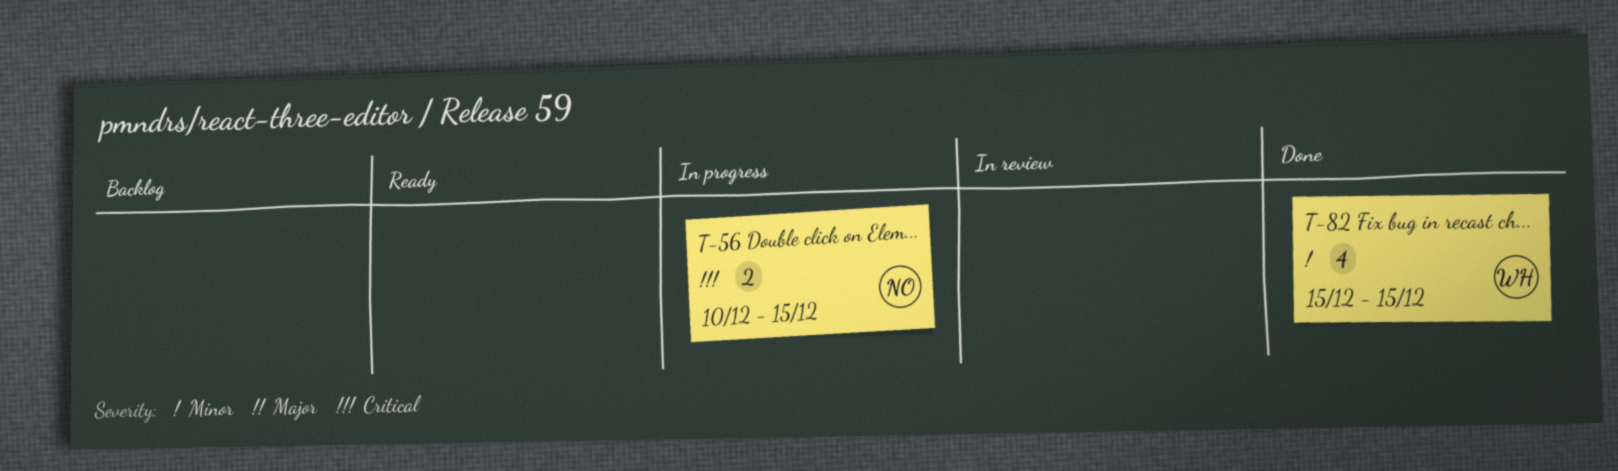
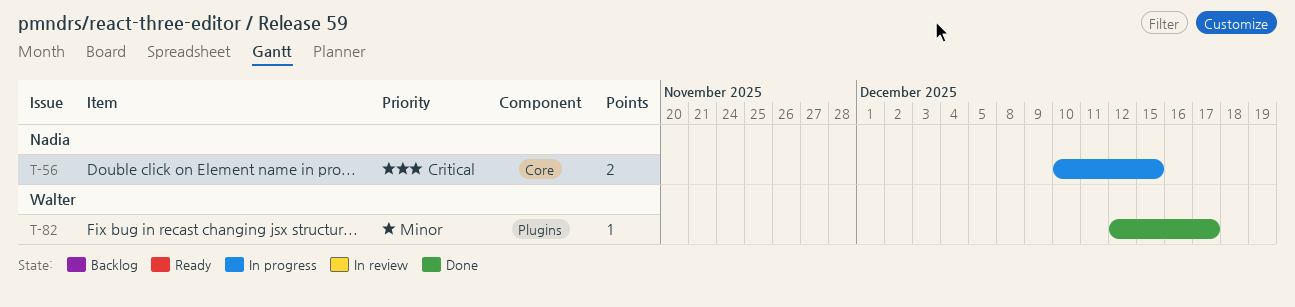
T-82, estimate: 4 -> 1
T-82, start: Dec 15 -> Dec 12
T-82, due: Dec 15 -> Dec 17

